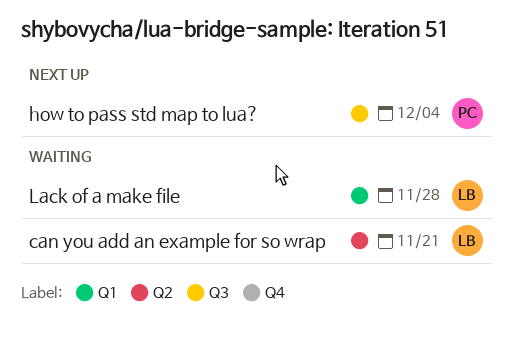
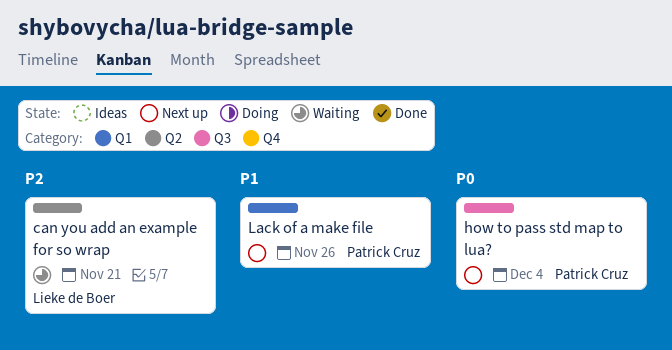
Lack of a make file, status: Waiting -> Next up
Lack of a make file, owner: Lieke de Boer -> Patrick Cruz
Lack of a make file, due: Nov 28 -> Nov 26

